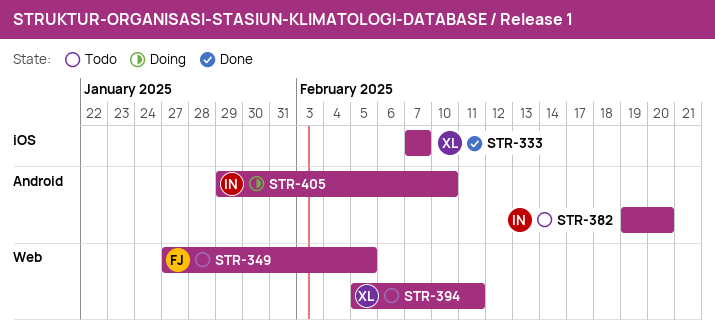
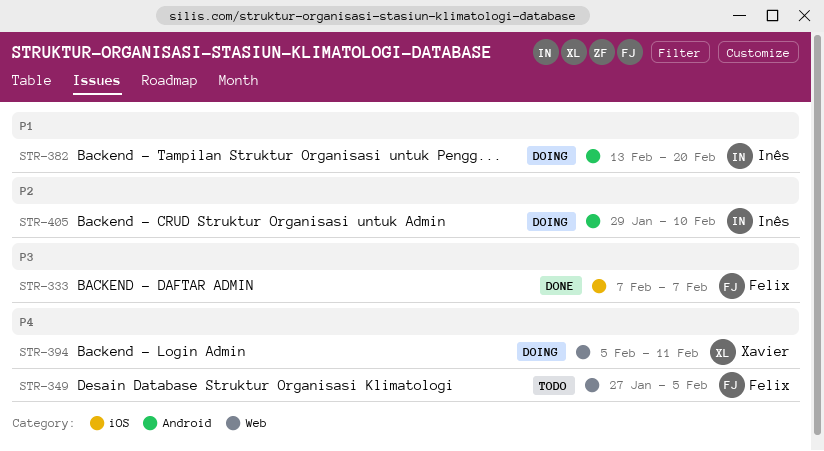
STR-333, owner: Xavier -> Felix
STR-382, status: Todo -> Doing
STR-382, start: Feb 19 -> Feb 13
STR-394, status: Todo -> Doing

